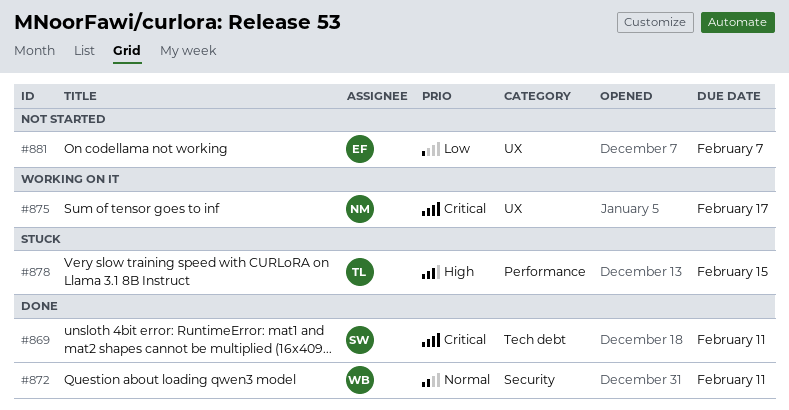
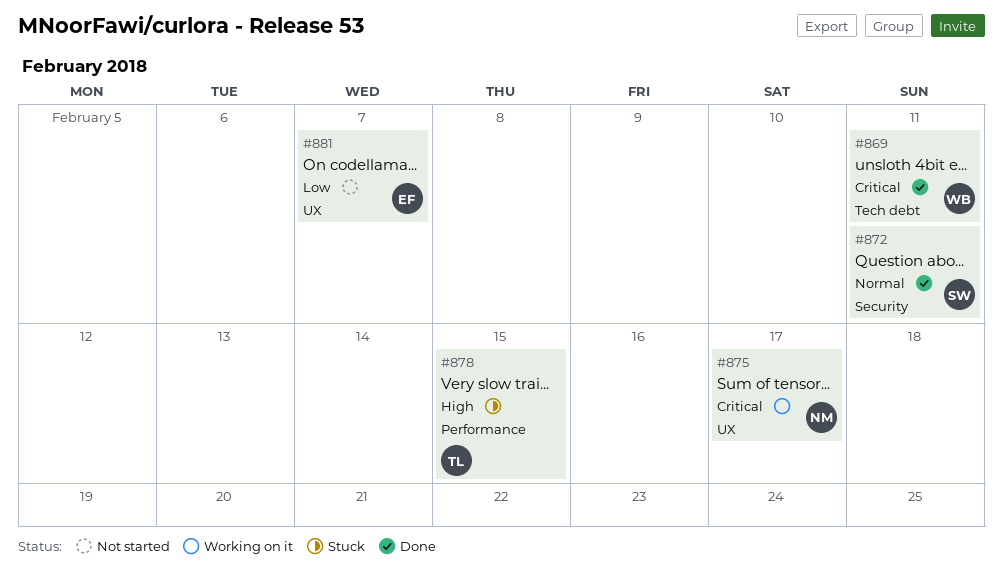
#869, owner: SW -> WB
#872, owner: WB -> SW

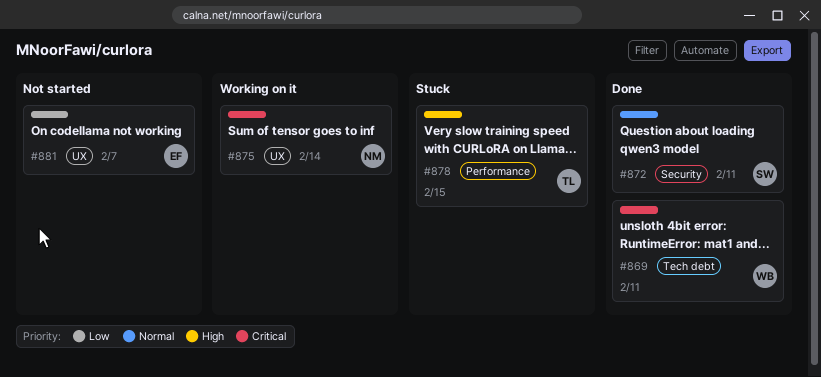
#875, due: Feb 17 -> Feb 14

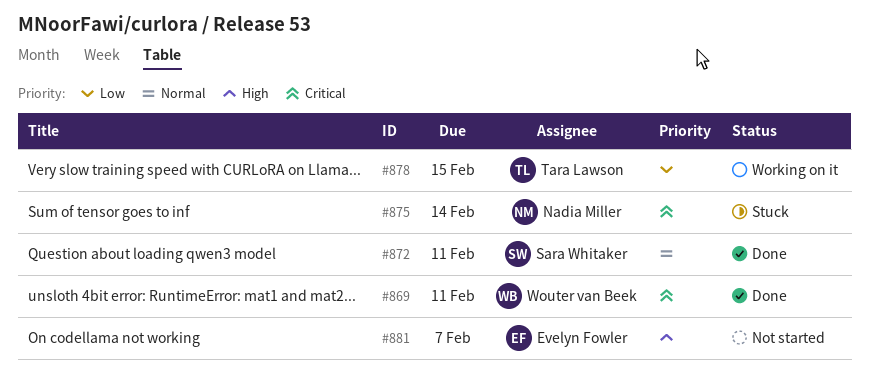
#875, status: Working on it -> Stuck
#878, status: Stuck -> Working on it
#878, priority: High -> Low
#881, priority: Low -> High

